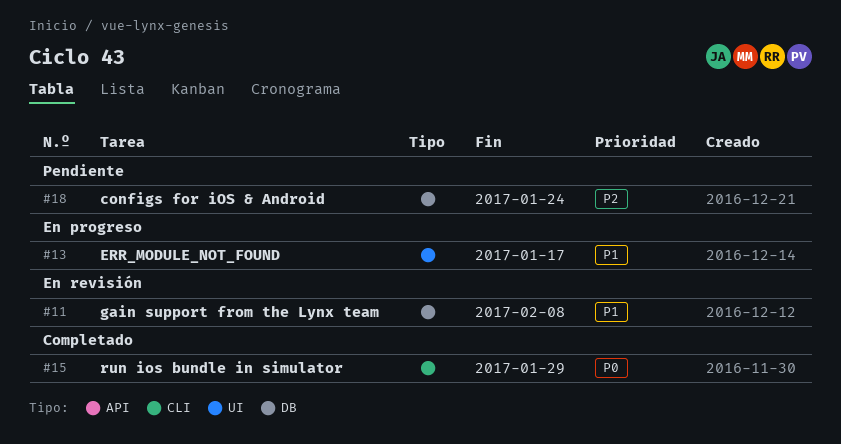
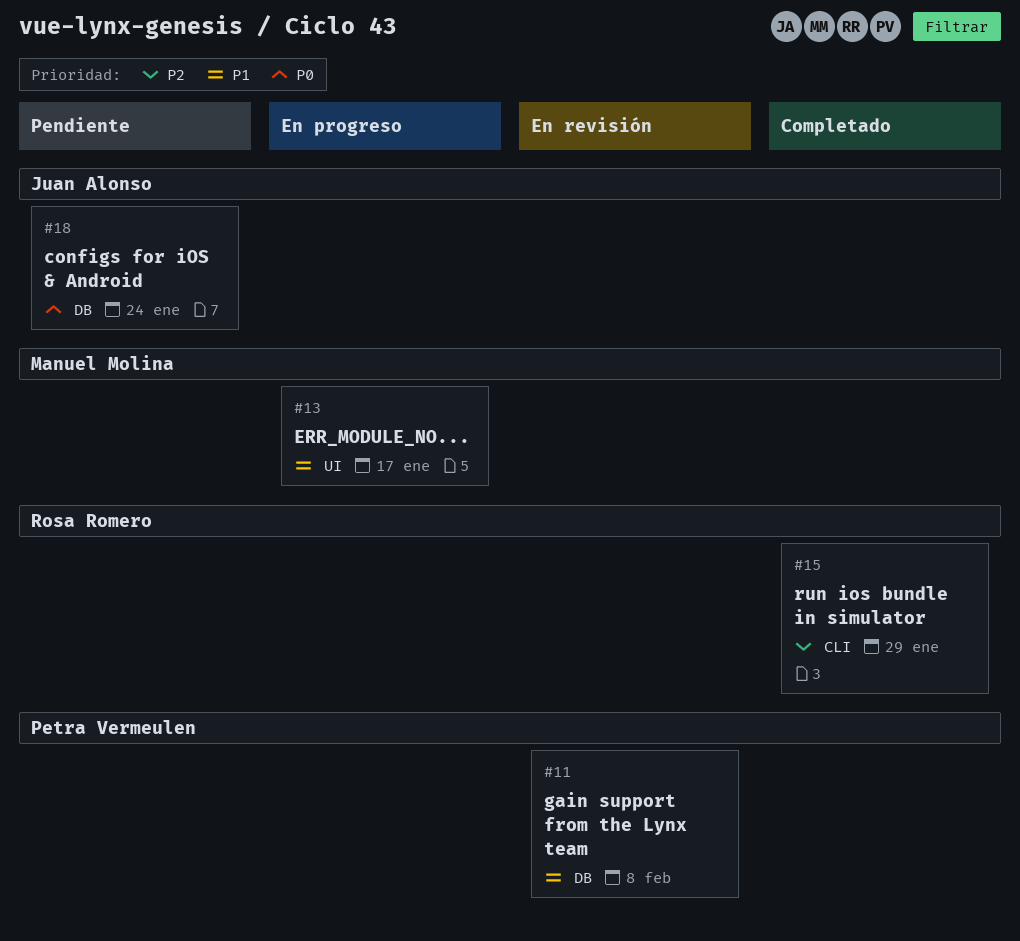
#15, priority: P0 -> P2
#18, priority: P2 -> P0

